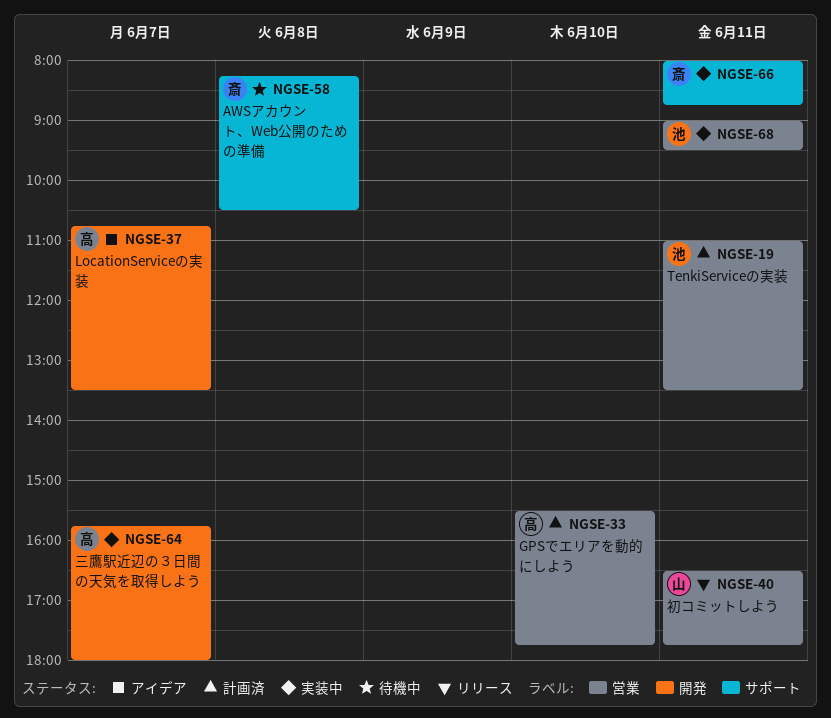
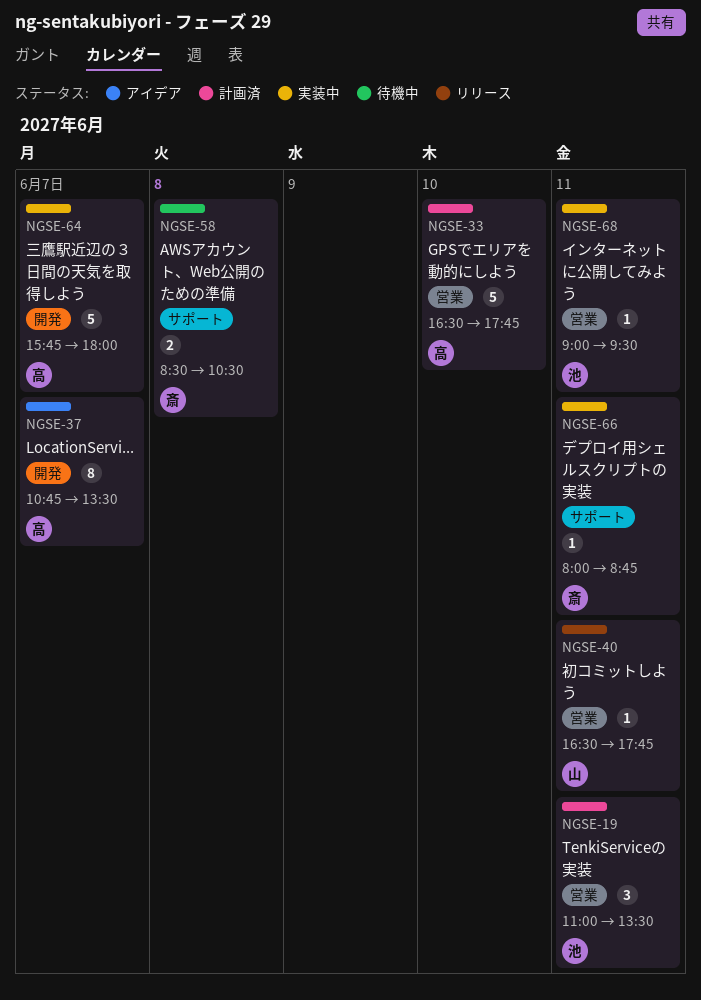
NGSE-33, begins: 15:30 -> 16:30
NGSE-58, begins: 08:15 -> 08:30

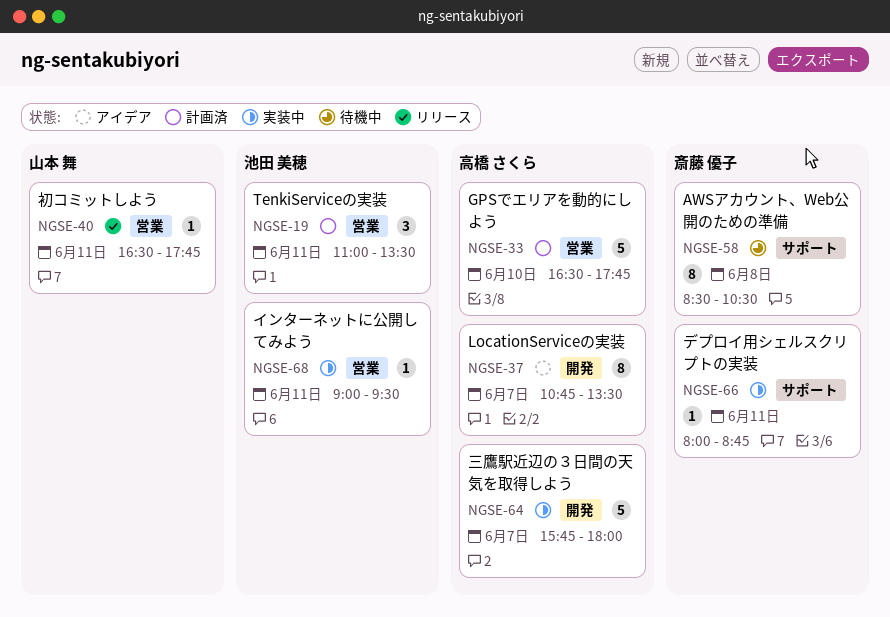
NGSE-58, estimate: 2 -> 8

